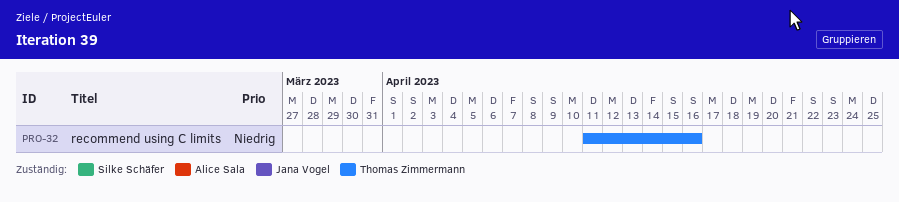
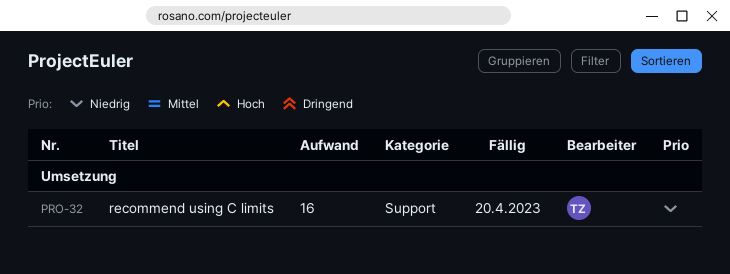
PRO-32, due: Apr 16 -> Apr 20

